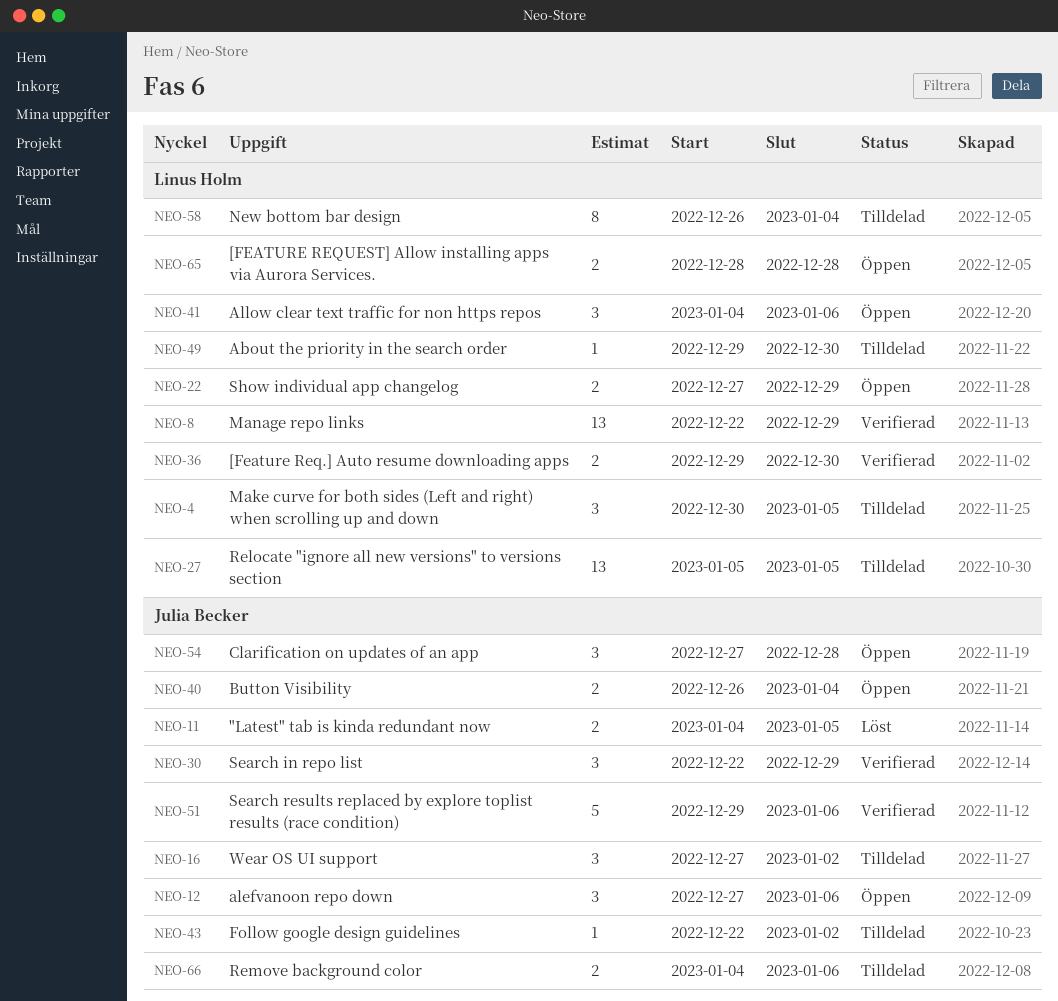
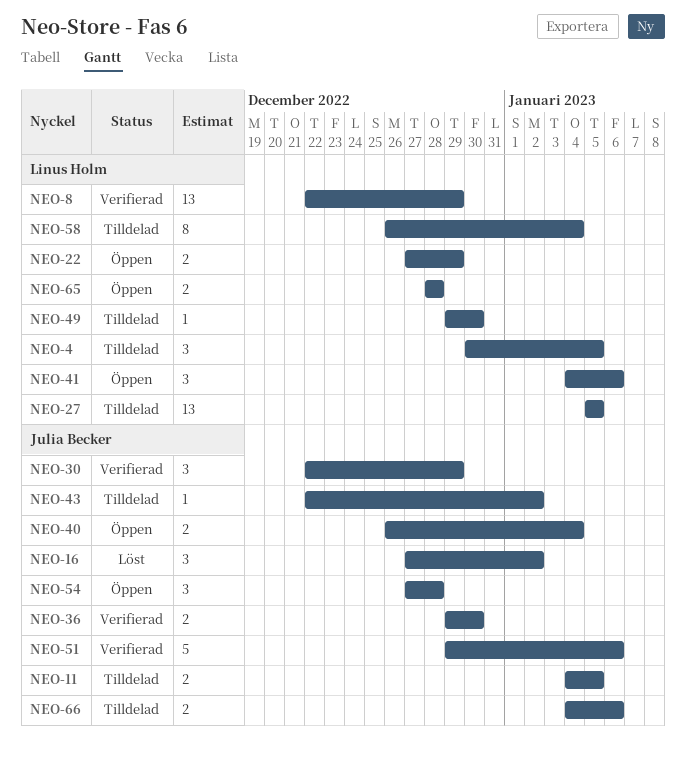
NEO-11, status: Löst -> Tilldelad
NEO-12: present -> none
NEO-16, status: Tilldelad -> Löst
NEO-36, owner: Linus Holm -> Julia Becker

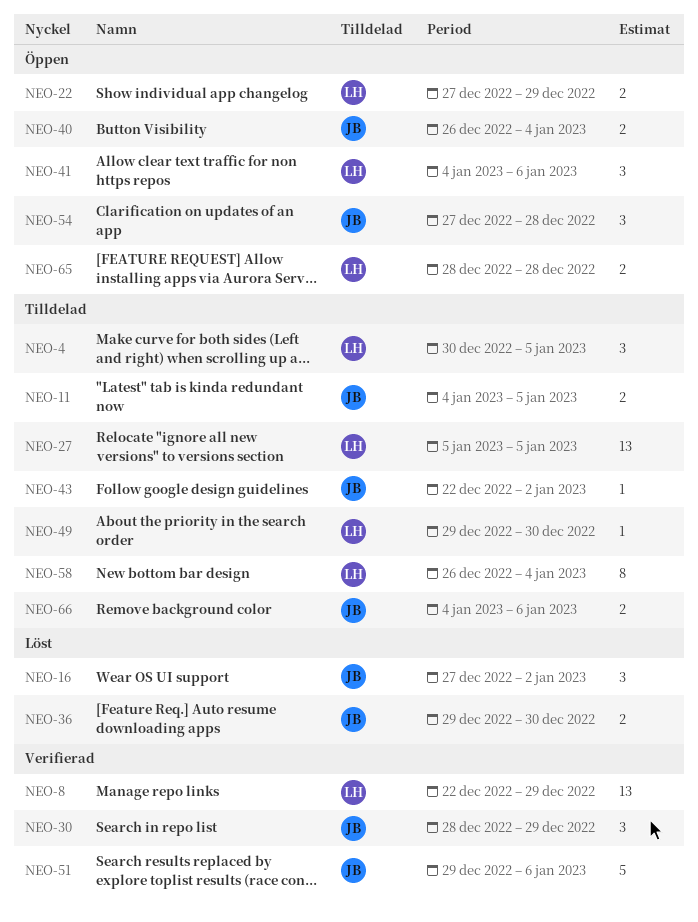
NEO-30, start: Dec 22 -> Dec 28
NEO-36, status: Verifierad -> Löst

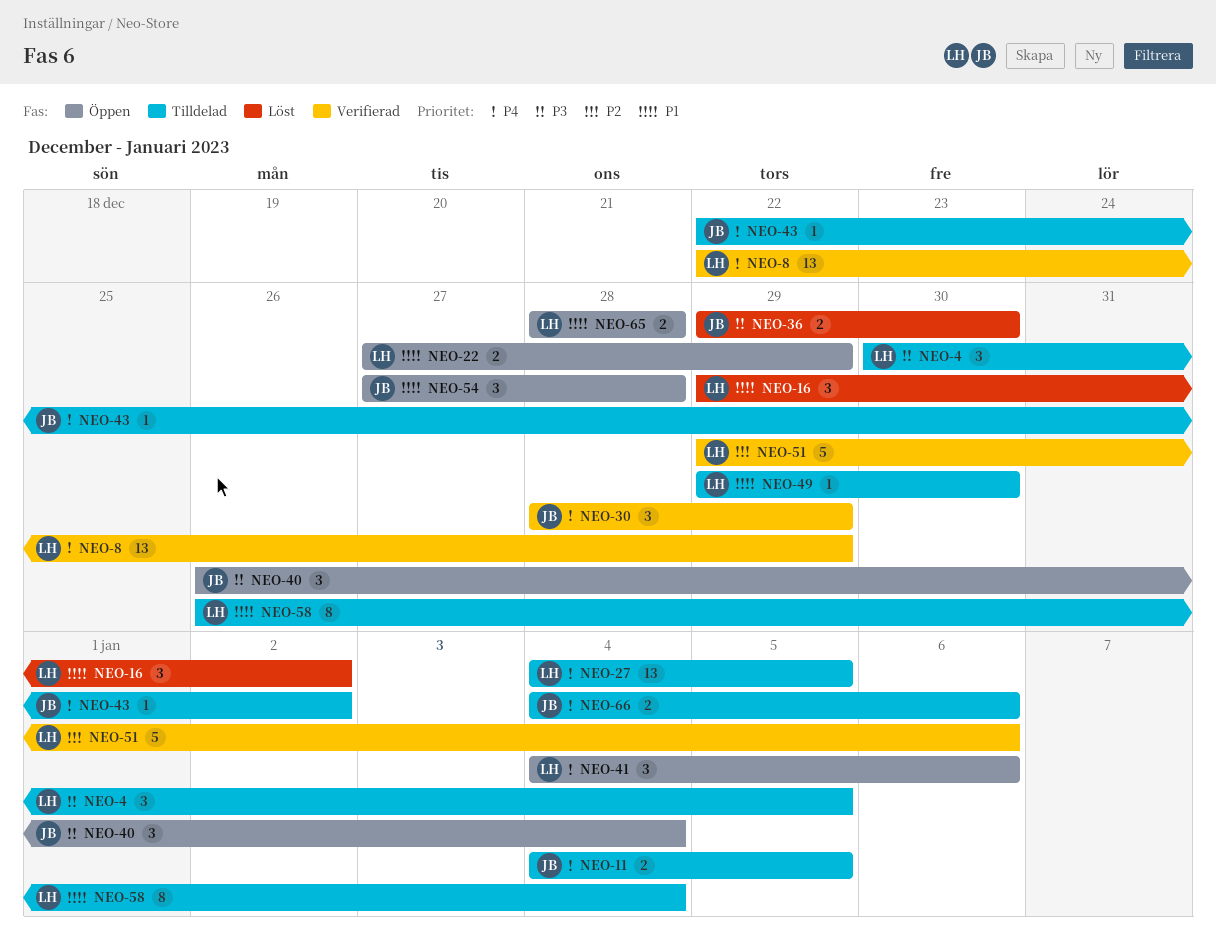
NEO-16, owner: JB -> LH
NEO-16, start: Dec 27 -> Dec 29
NEO-27, start: Jan 5 -> Jan 4
NEO-40, estimate: 2 -> 3
NEO-51, owner: JB -> LH

